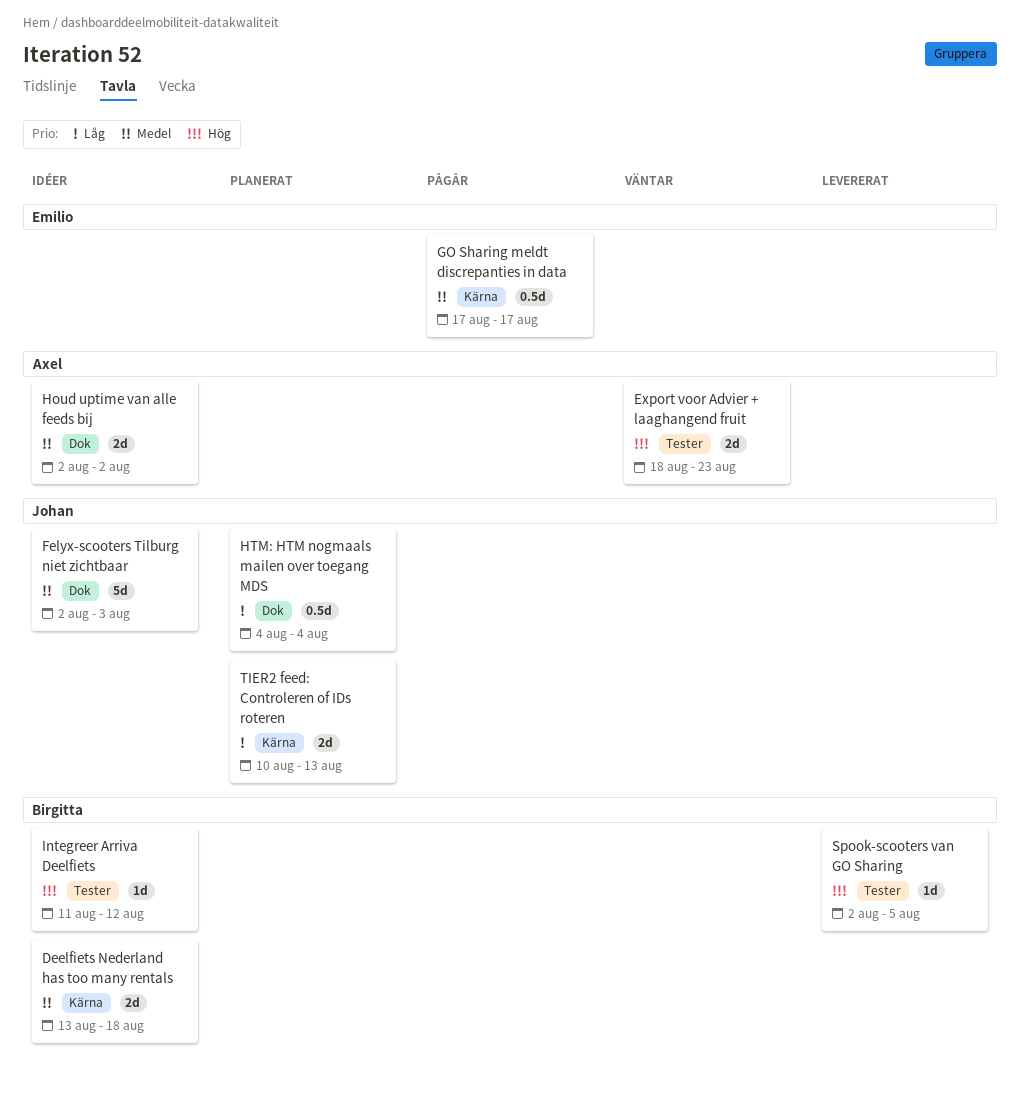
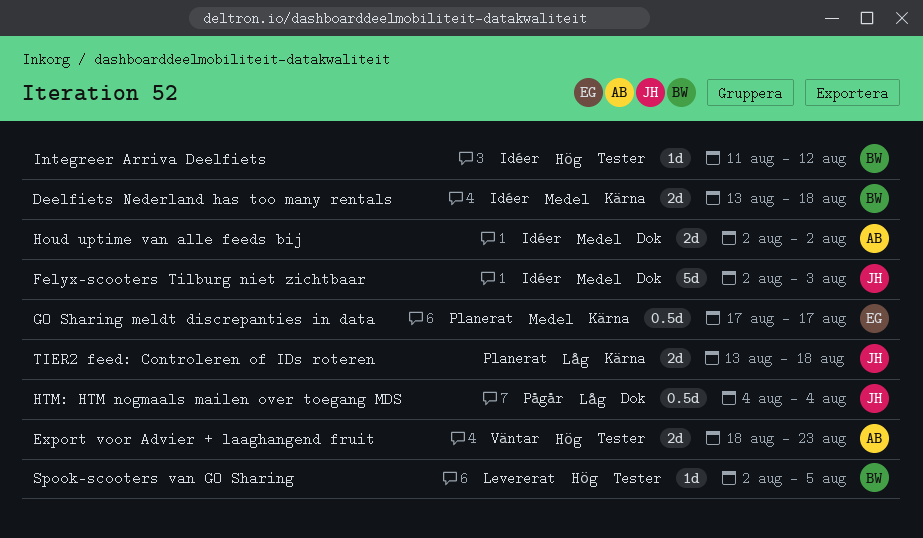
GO Sharing meldt discrepanties in data, status: Pågår -> Planerat
HTM: HTM nogmaals mailen over toegang MDS, status: Planerat -> Pågår
TIER2 feed: Controleren of IDs roteren, start: Aug 10 -> Aug 13
TIER2 feed: Controleren of IDs roteren, due: Aug 13 -> Aug 18

